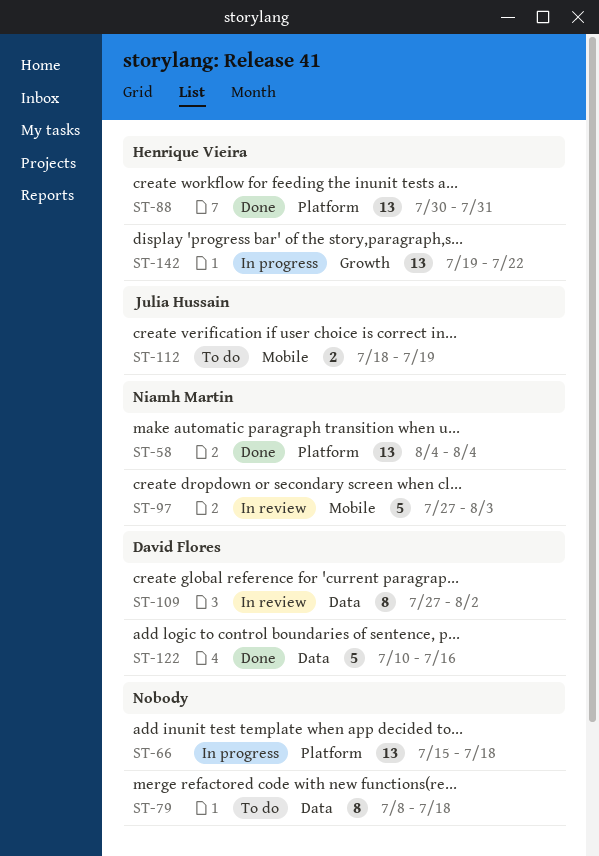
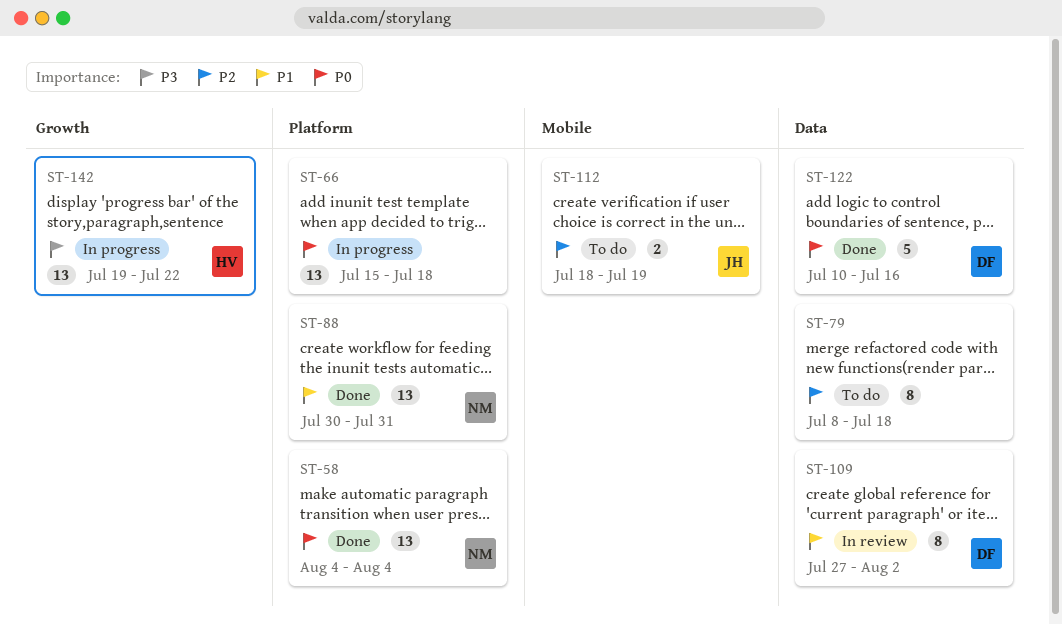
ST-88, owner: Henrique Vieira -> Niamh Martin
ST-97: present -> none

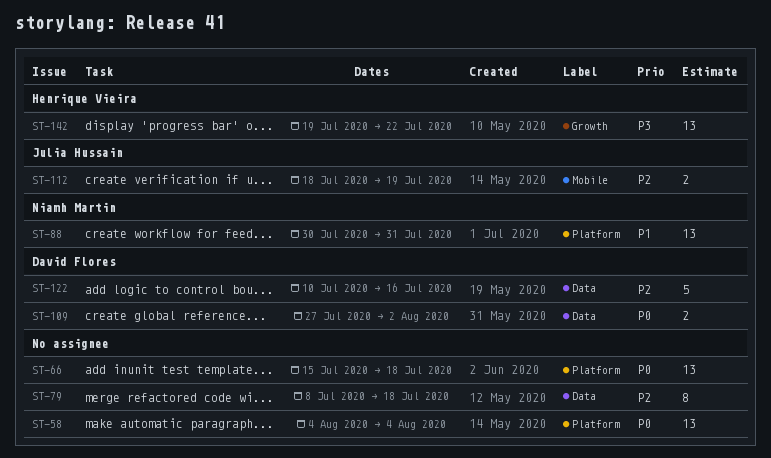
ST-58, owner: Niamh Martin -> none
ST-109, priority: P1 -> P0
ST-109, estimate: 8 -> 2
ST-122, priority: P0 -> P2

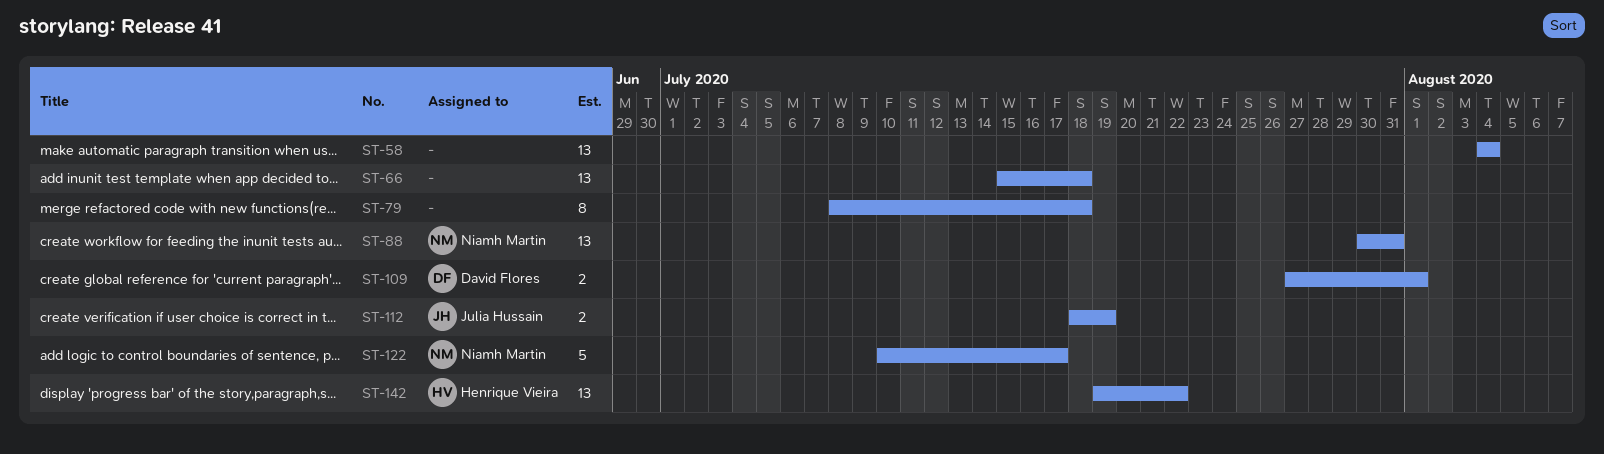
ST-109, due: Aug 2 -> Aug 1
ST-122, owner: David Flores -> Niamh Martin
ST-122, due: Jul 16 -> Jul 17

